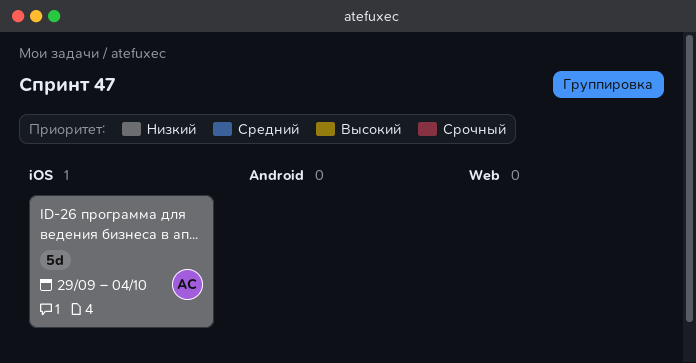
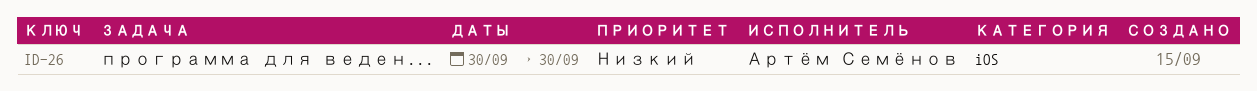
ID-26, start: Sep 29 -> Sep 30
ID-26, due: Oct 4 -> Sep 30

